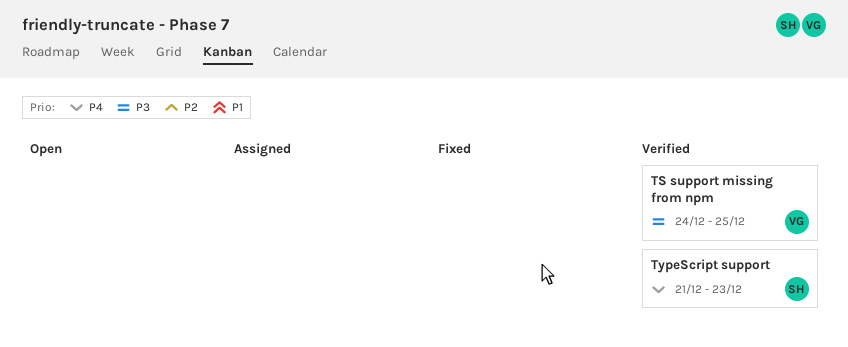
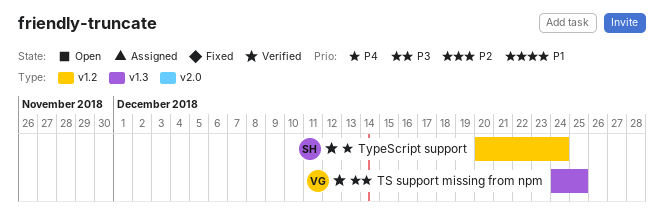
TypeScript support, start: Dec 21 -> Dec 20
TypeScript support, due: Dec 23 -> Dec 24

